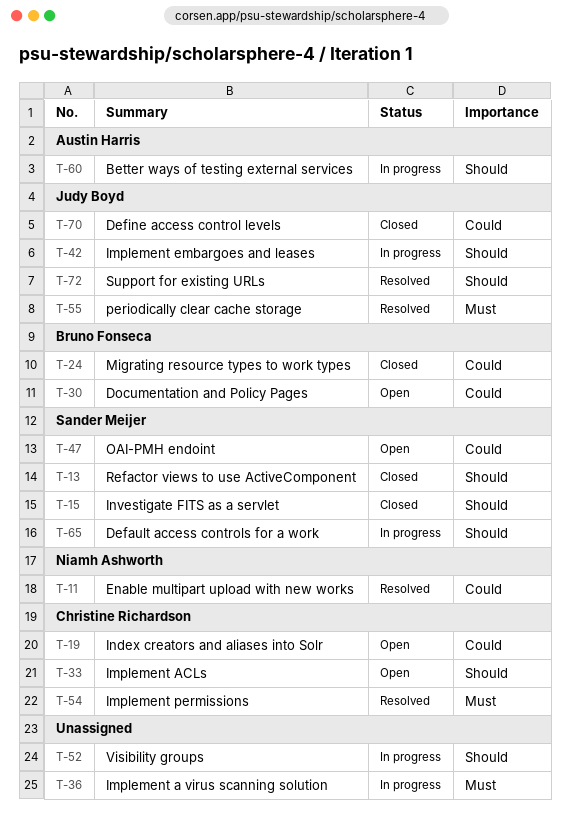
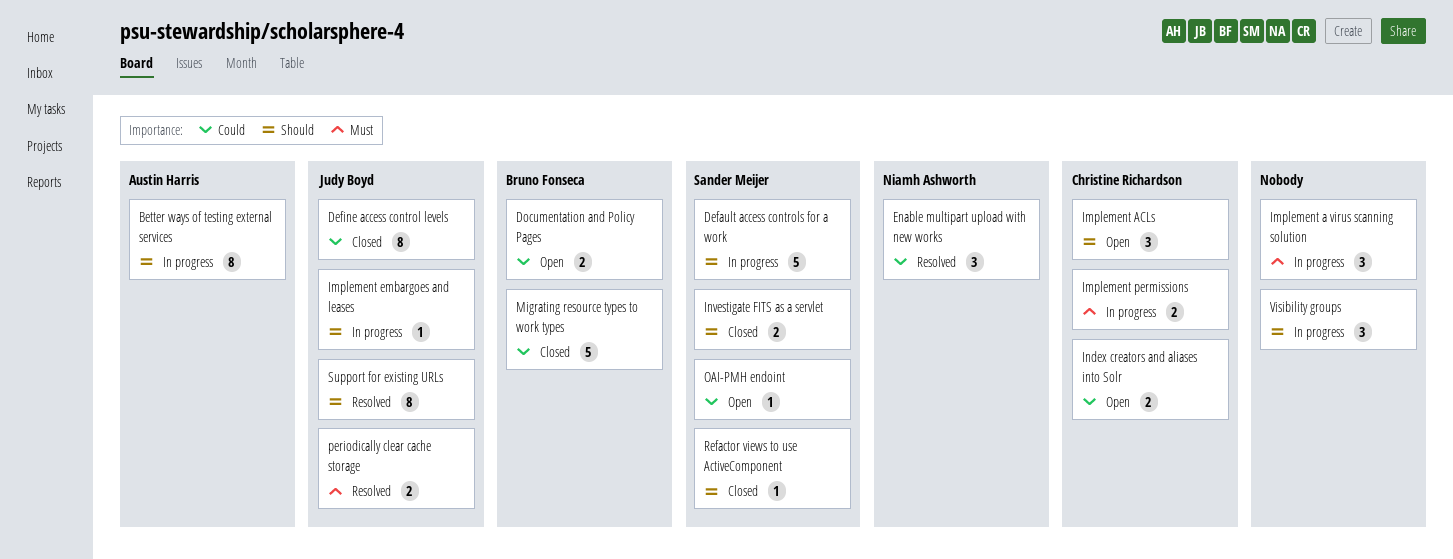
Implement permissions, status: Resolved -> In progress

